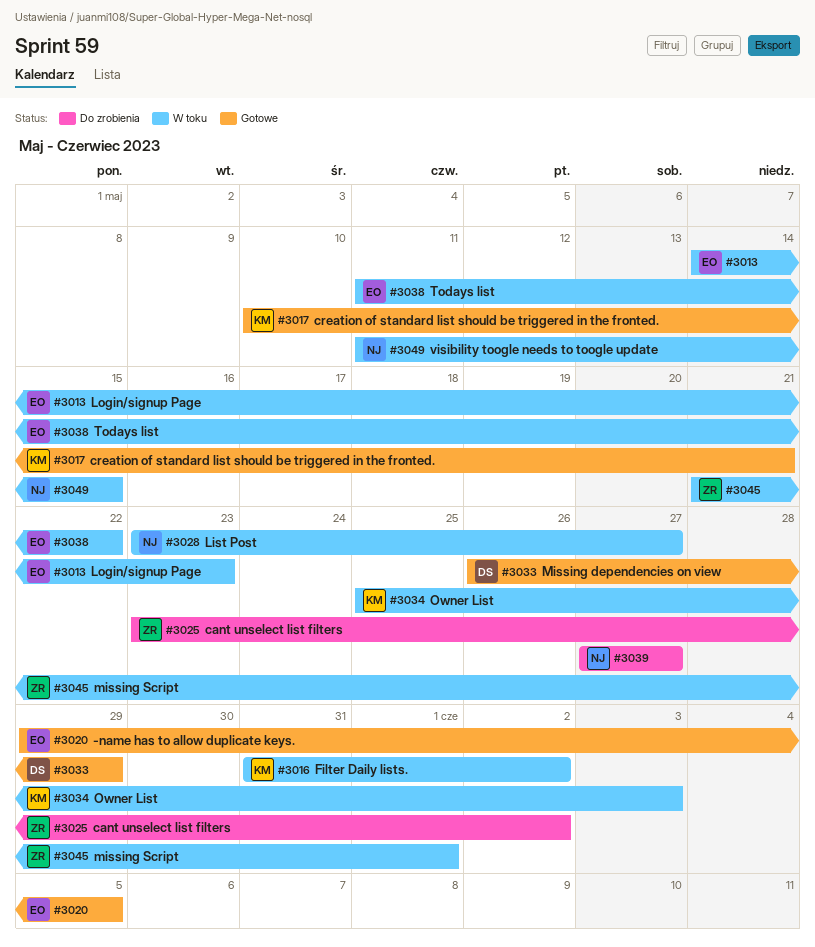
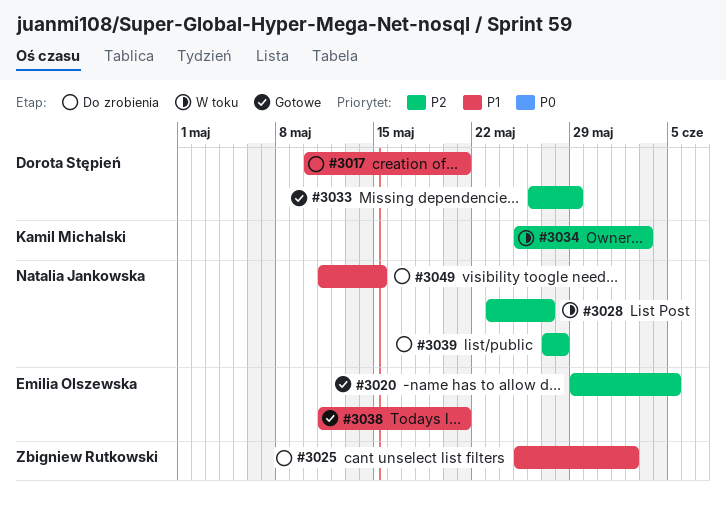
#3013: present -> none
#3016: present -> none
#3017, status: Gotowe -> Do zrobienia
#3017, owner: Kamil Michalski -> Dorota Stępień
#3025, start: May 23 -> May 25
#3038, status: W toku -> Gotowe
#3038, due: May 22 -> May 21
#3039, due: May 27 -> May 28
#3045: present -> none
#3049, status: W toku -> Do zrobienia

